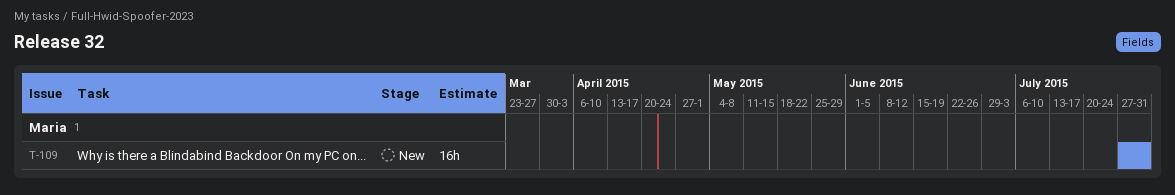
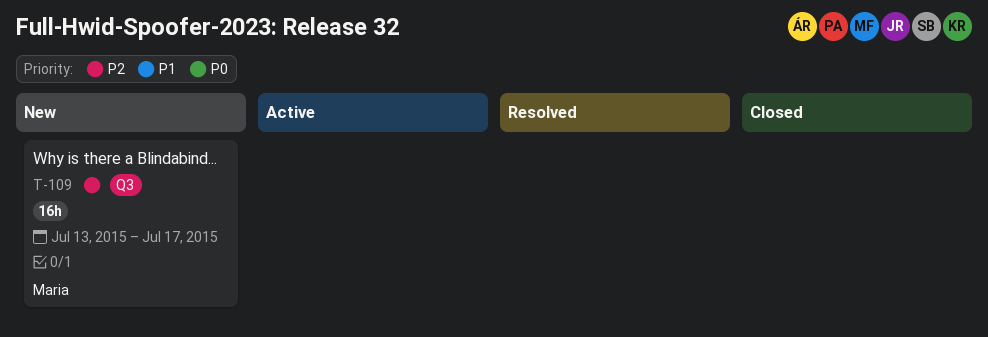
T-109, start: Jul 27 -> Jul 13
T-109, due: Jul 31 -> Jul 17

